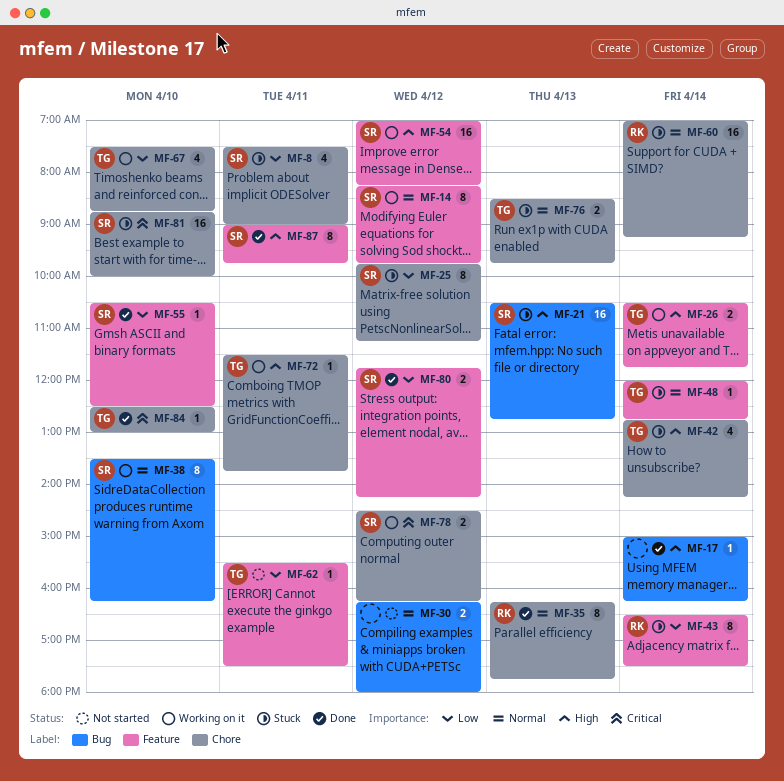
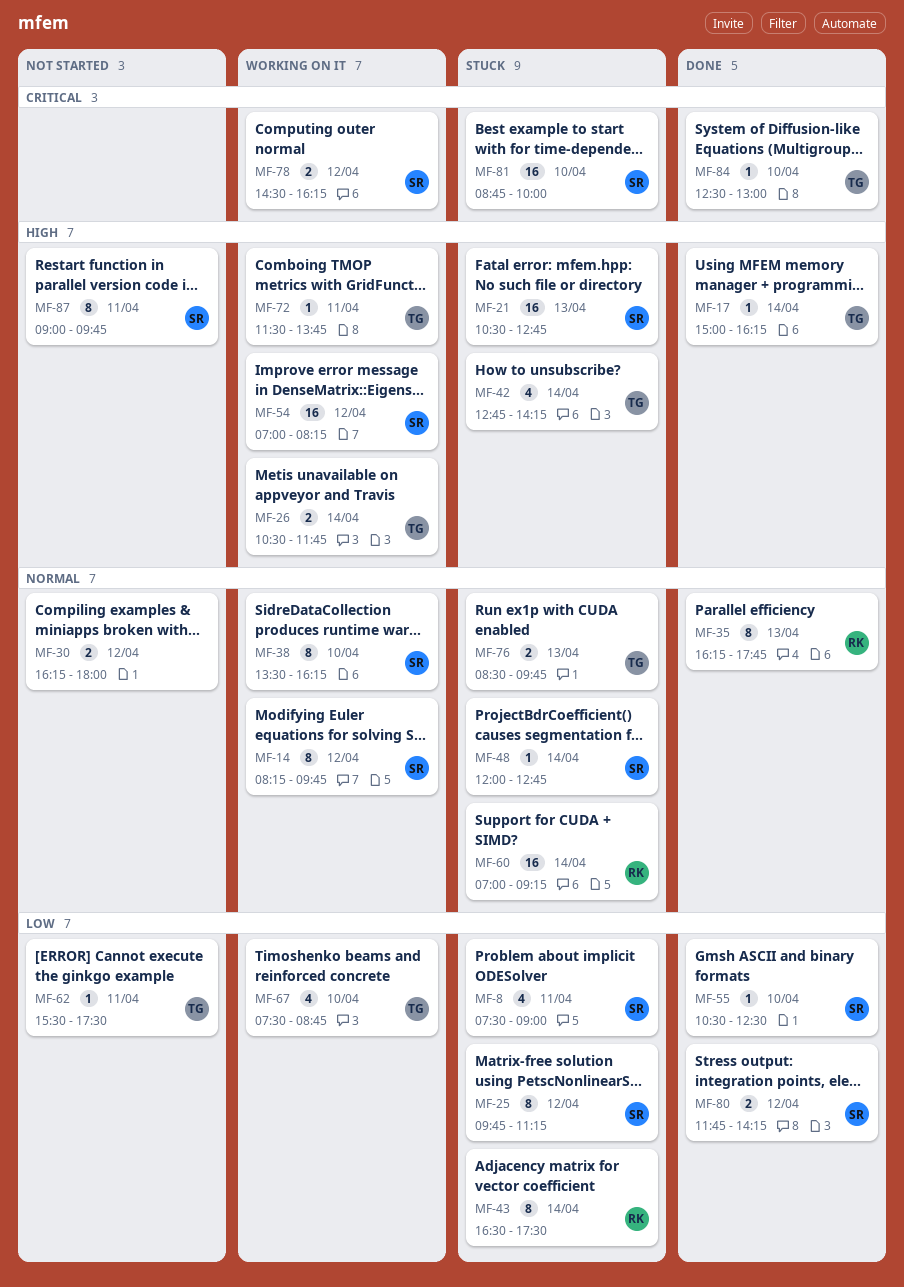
MF-17, owner: none -> TG
MF-48, owner: TG -> SR
MF-87, status: Done -> Not started

